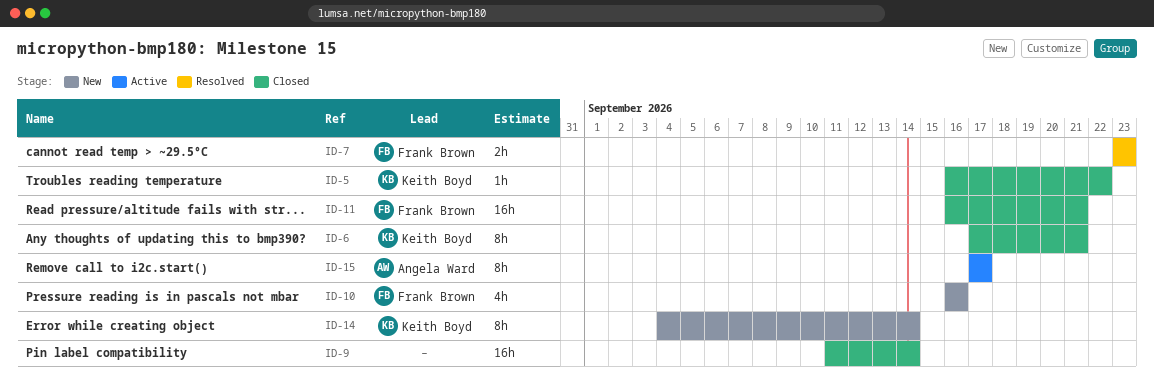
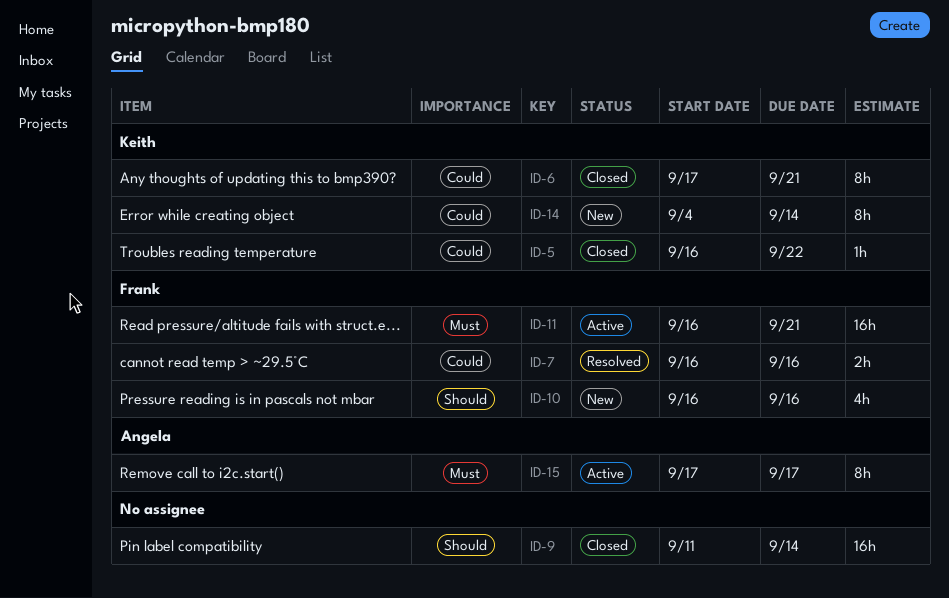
ID-7, start: Sep 23 -> Sep 16
ID-7, due: Sep 23 -> Sep 16
ID-11, status: Closed -> Active

